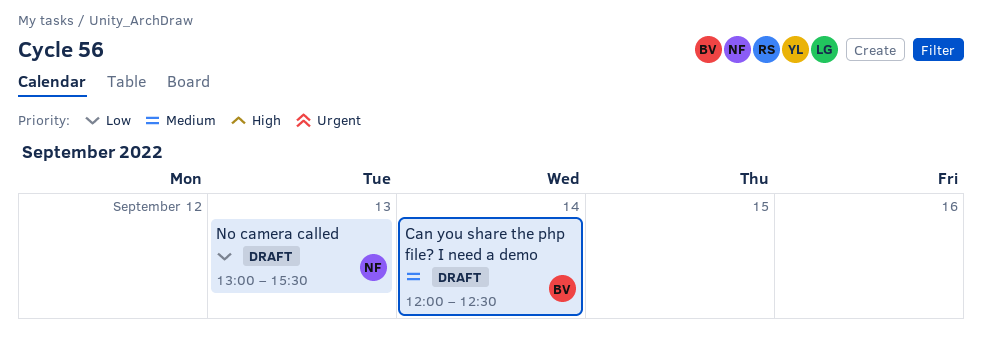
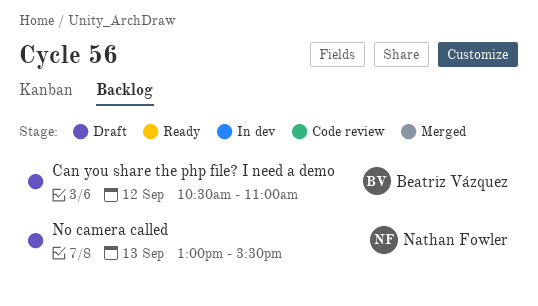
Can you share the php file? I need a demo, day: Sep 14 -> Sep 12
Can you share the php file? I need a demo, begins: 12:00 -> 10:30
Can you share the php file? I need a demo, ends: 12:30 -> 11:00

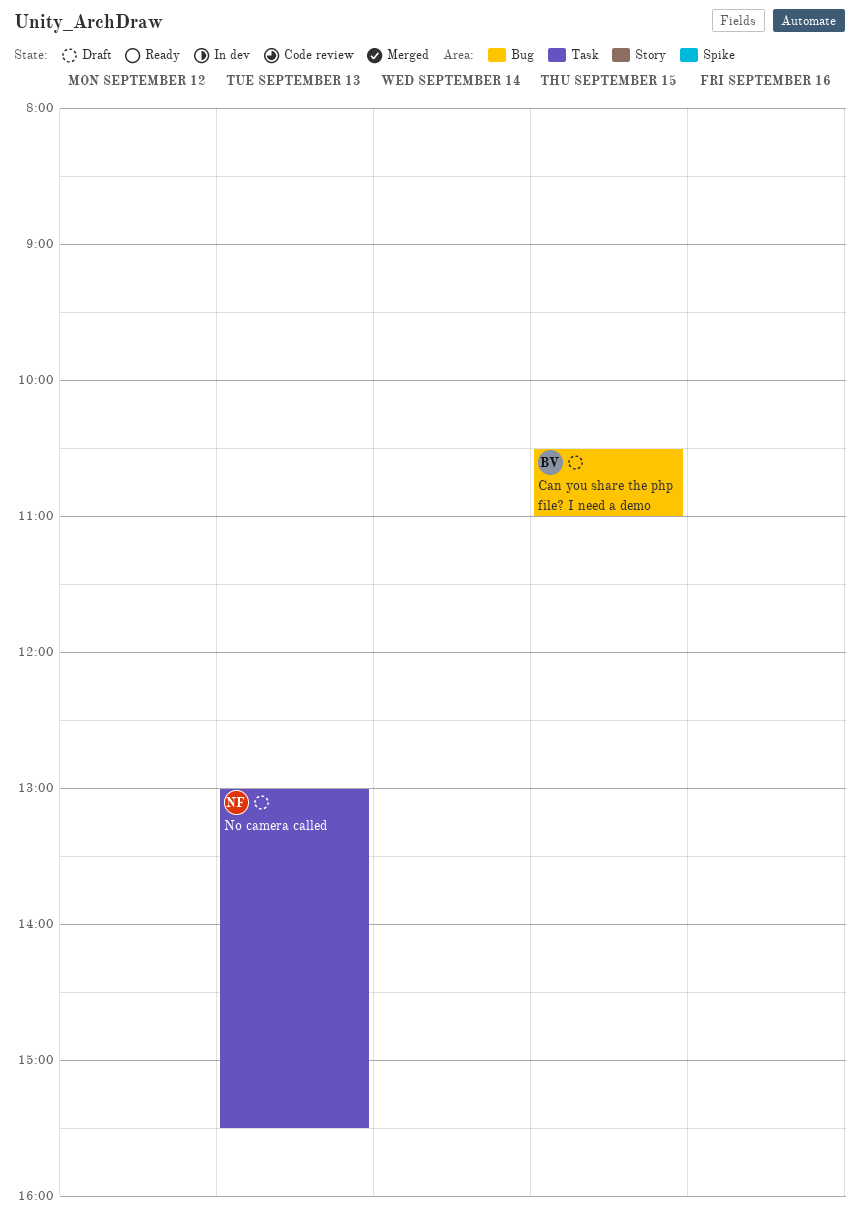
Can you share the php file? I need a demo, day: Sep 12 -> Sep 15

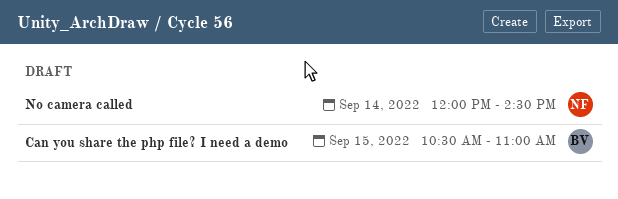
No camera called, day: Sep 13 -> Sep 14
No camera called, begins: 13:00 -> 12:00
No camera called, ends: 15:30 -> 14:30

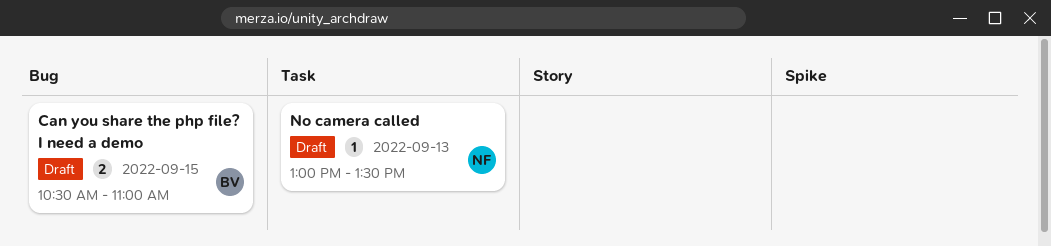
No camera called, day: Sep 14 -> Sep 13
No camera called, begins: 12:00 -> 13:00
No camera called, ends: 14:30 -> 13:30

